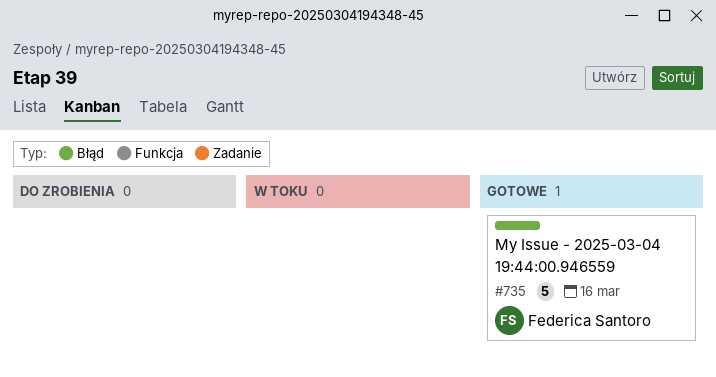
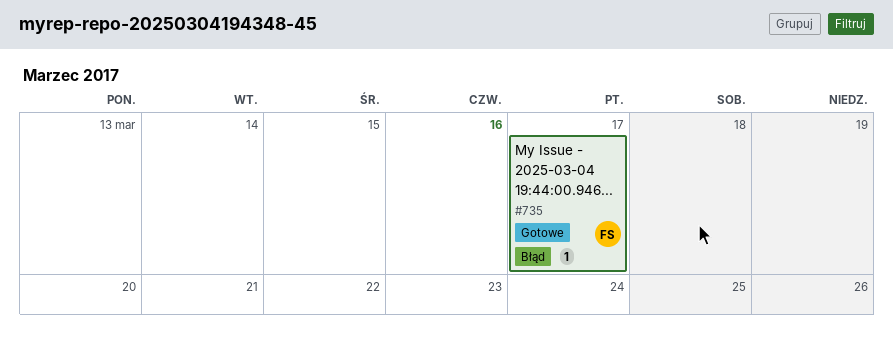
#735, estimate: 5 -> 1
#735, due: Mar 16 -> Mar 17

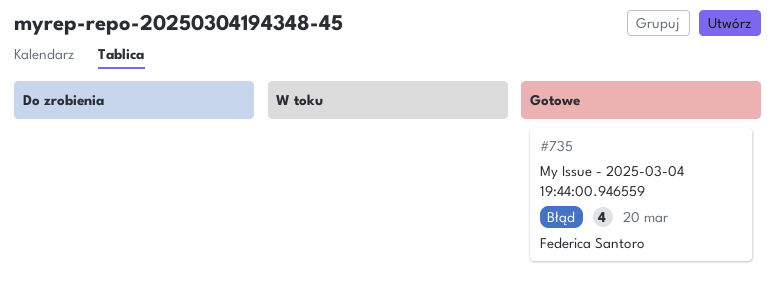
#735, estimate: 1 -> 4
#735, due: Mar 17 -> Mar 20

